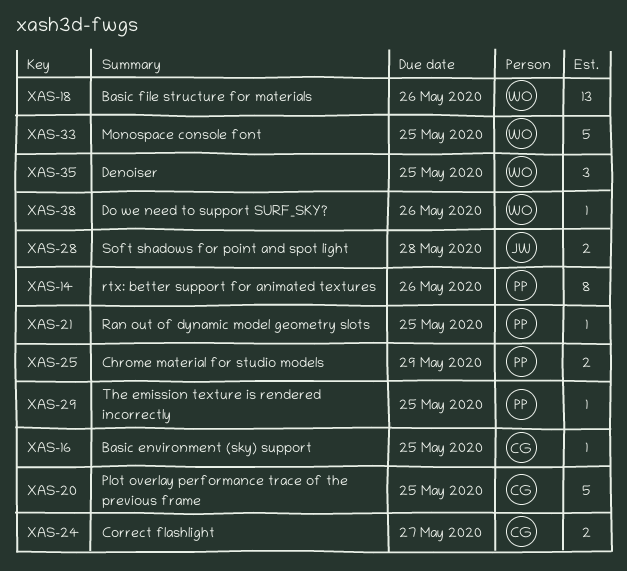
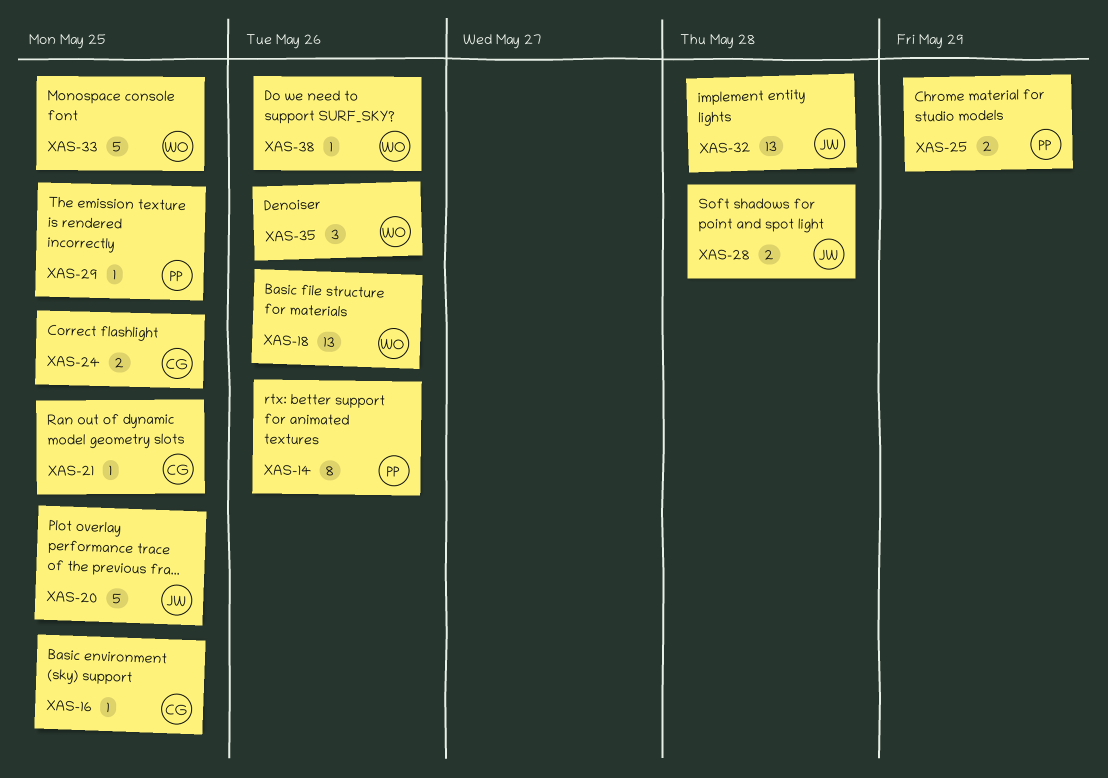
XAS-20, owner: CG -> JW
XAS-21, owner: PP -> CG
XAS-24, due: May 27 -> May 25
XAS-32: none -> present
XAS-35, due: May 25 -> May 26

